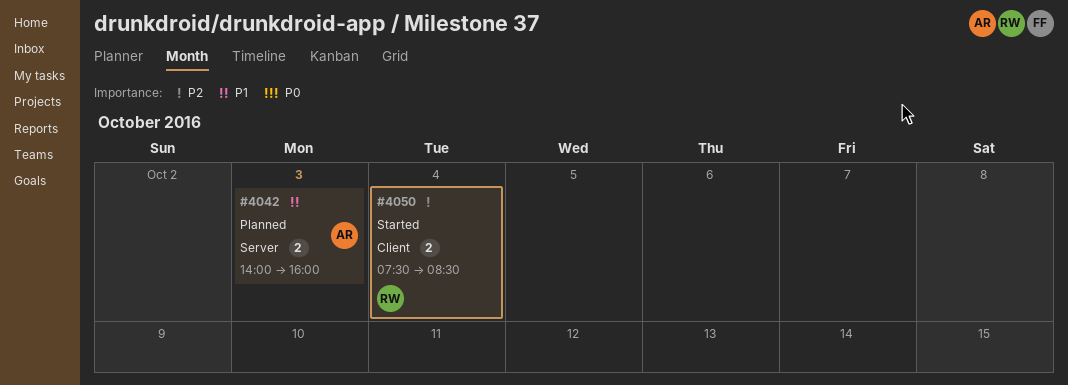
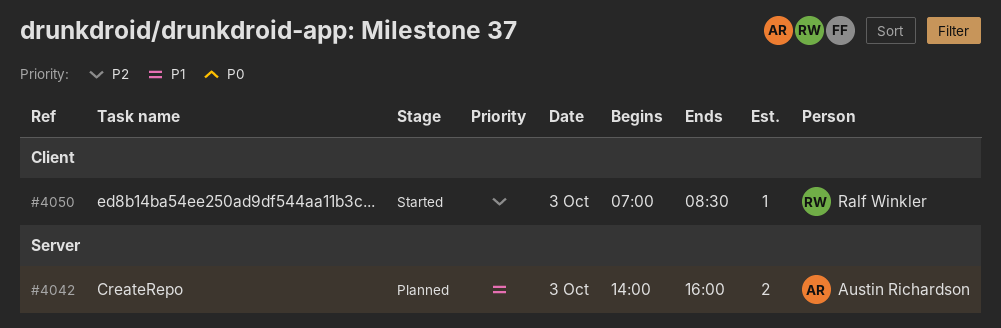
#4050, estimate: 2 -> 1
#4050, day: Oct 4 -> Oct 3
#4050, begins: 07:30 -> 07:00

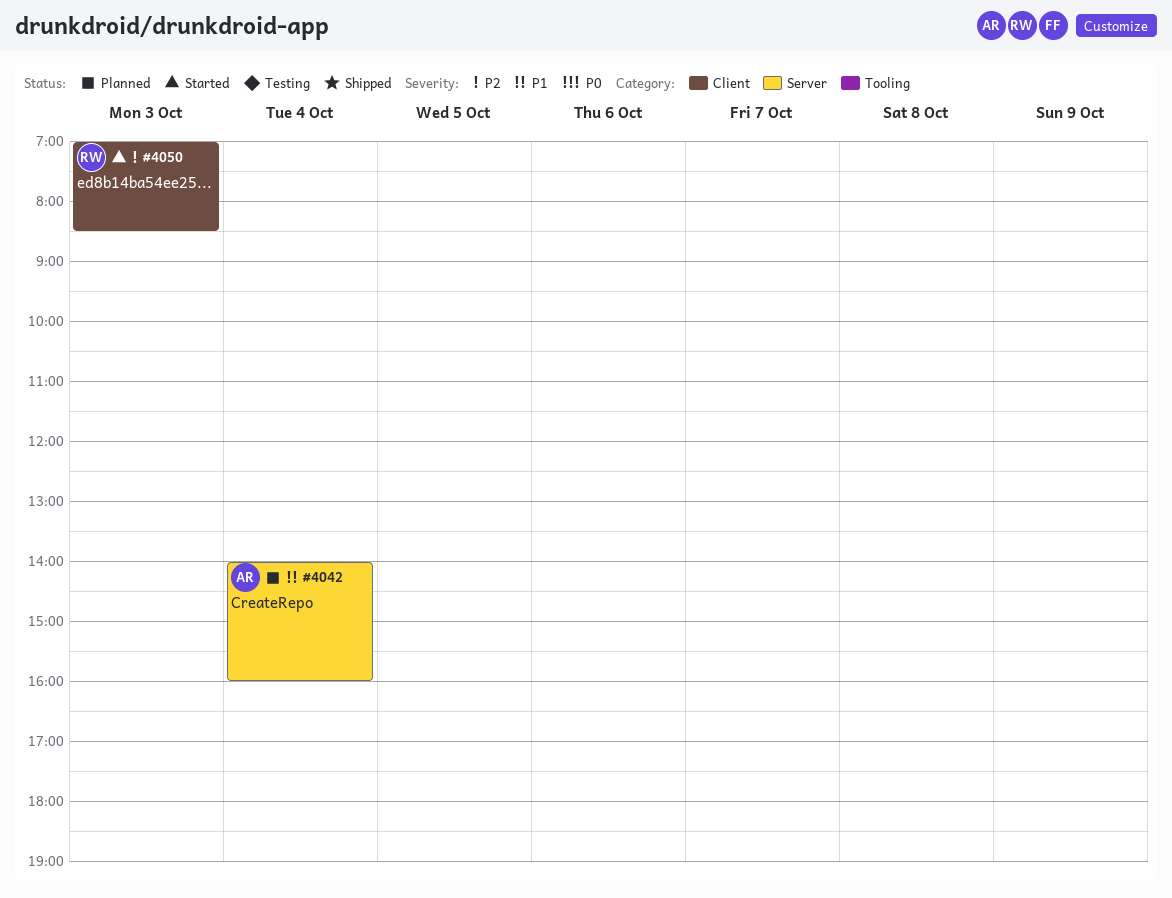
#4042, day: Oct 3 -> Oct 4

